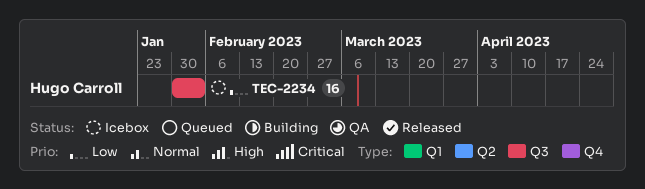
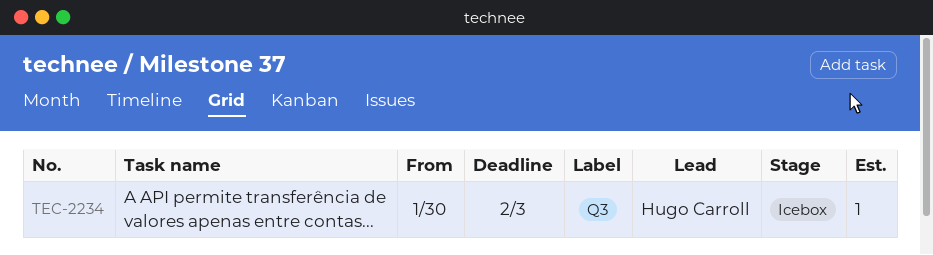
TEC-2234, estimate: 16 -> 1

